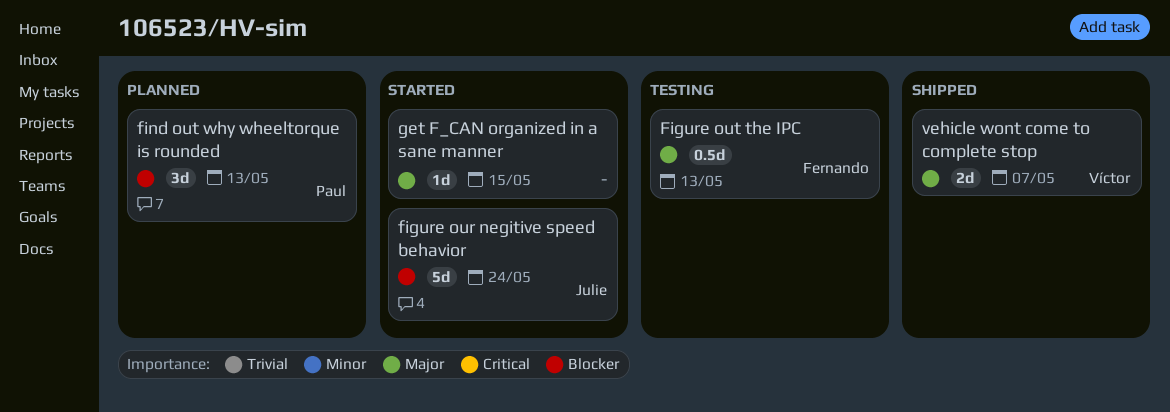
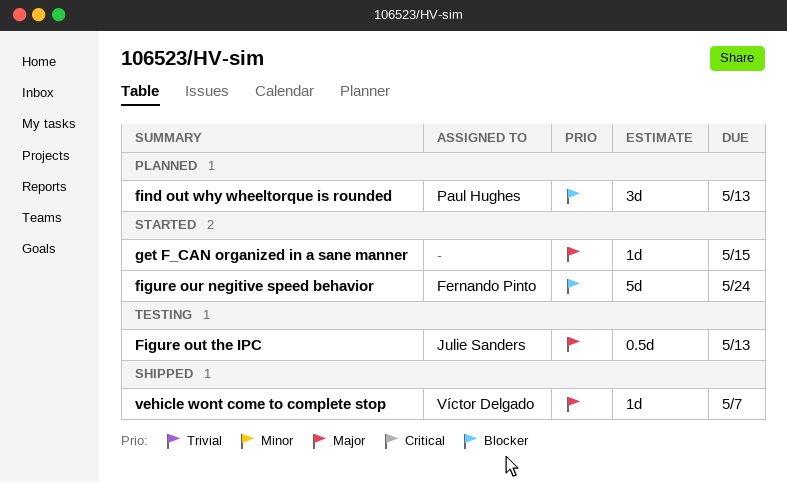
figure our negitive speed behavior, owner: Julie Sanders -> Fernando Pinto
Figure out the IPC, owner: Fernando Pinto -> Julie Sanders
vehicle wont come to complete stop, estimate: 2d -> 1d

